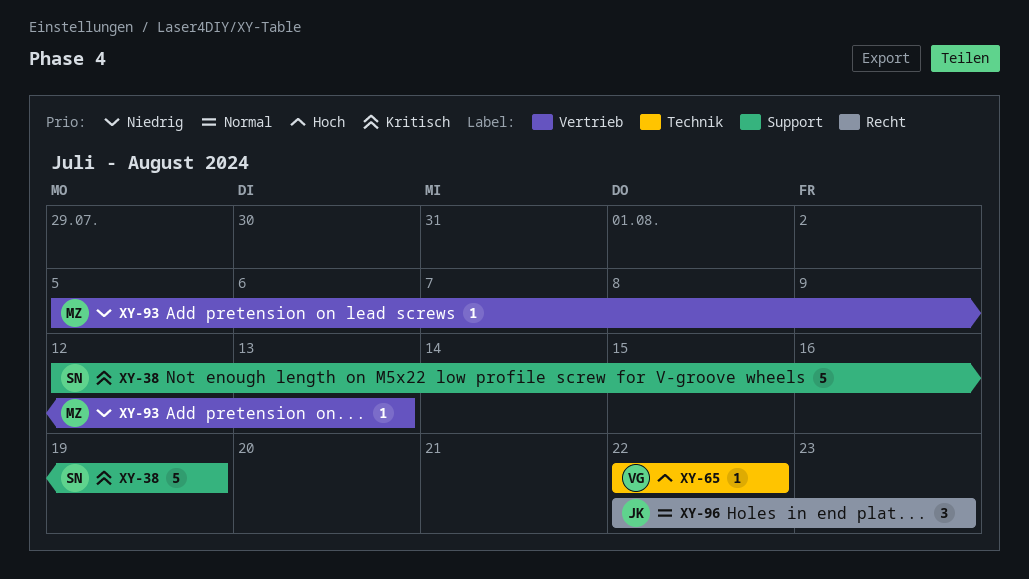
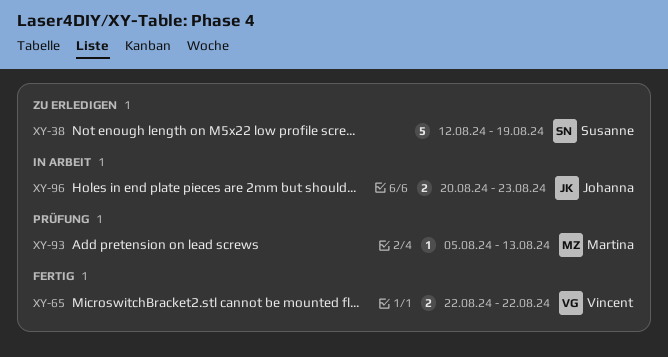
XY-65, estimate: 1 -> 2
XY-96, estimate: 3 -> 2
XY-96, start: Aug 22 -> Aug 20

